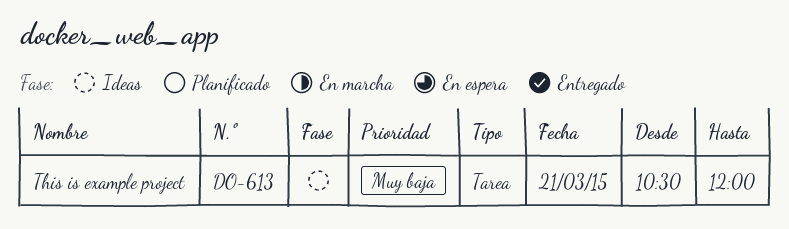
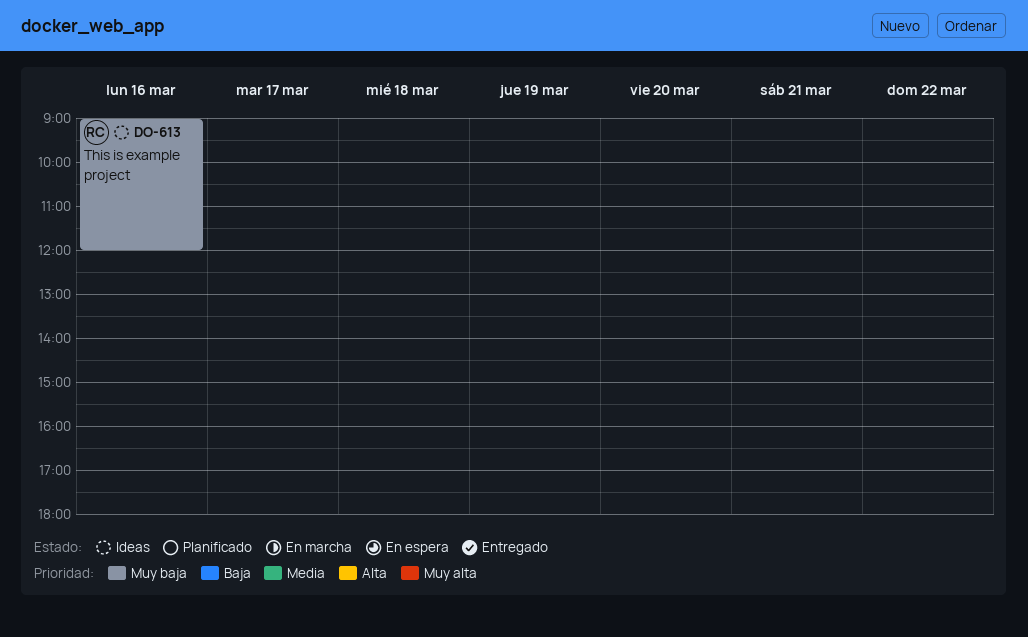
DO-613, day: Mar 21 -> Mar 16
DO-613, begins: 10:30 -> 09:00

